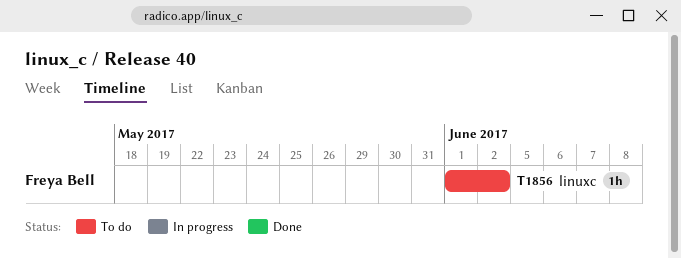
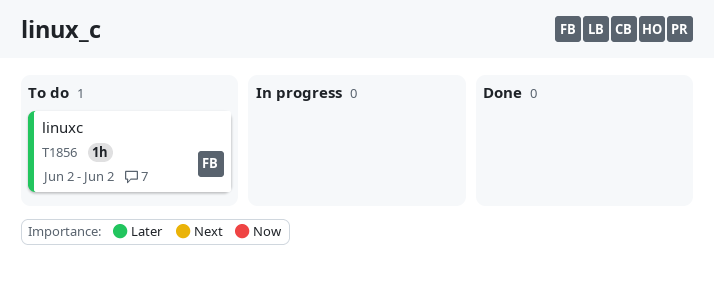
T1856, start: Jun 1 -> Jun 2

